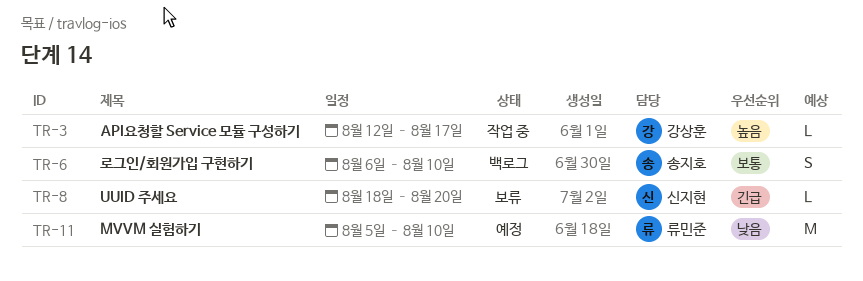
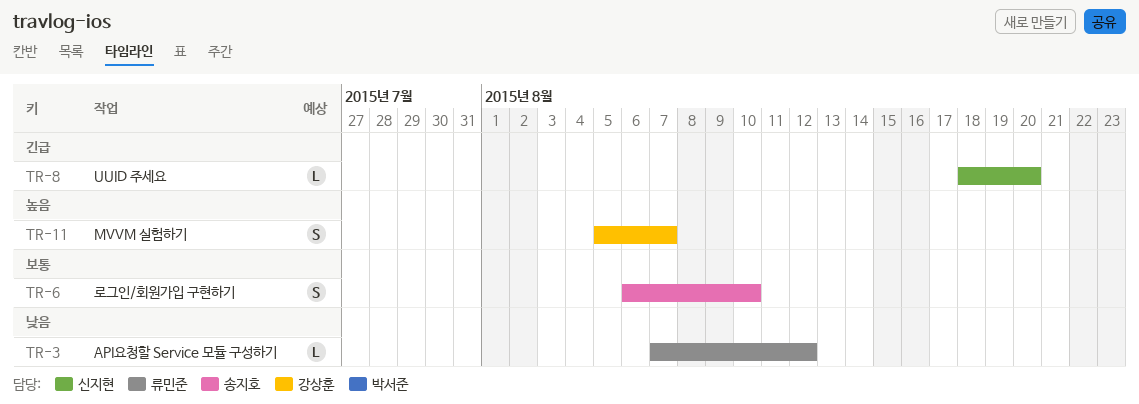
TR-3, owner: 강상훈 -> 류민준
TR-3, priority: 높음 -> 낮음
TR-3, start: Aug 12 -> Aug 7
TR-3, due: Aug 17 -> Aug 12
TR-11, owner: 류민준 -> 강상훈
TR-11, priority: 낮음 -> 높음
TR-11, estimate: M -> S
TR-11, due: Aug 10 -> Aug 7

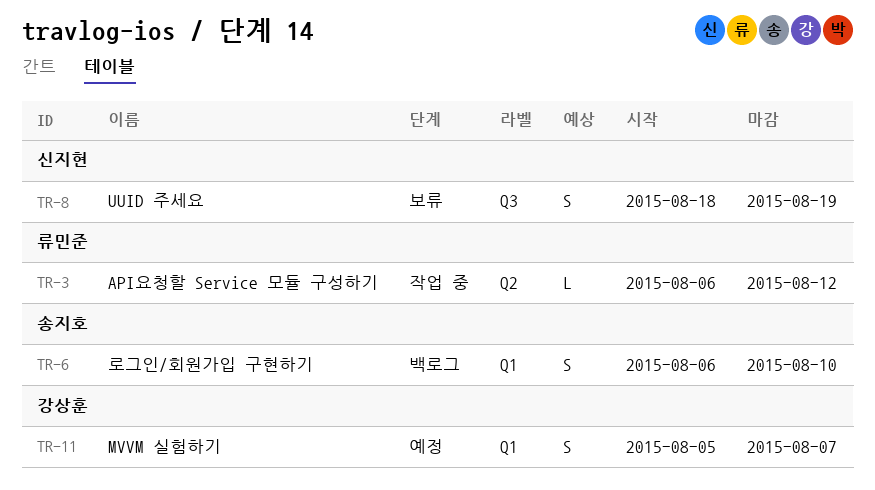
TR-3, start: Aug 7 -> Aug 6
TR-8, estimate: L -> S
TR-8, due: Aug 20 -> Aug 19

